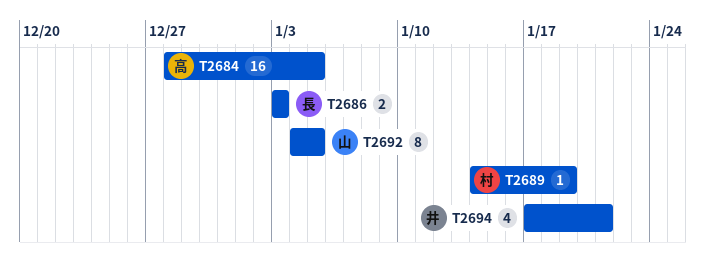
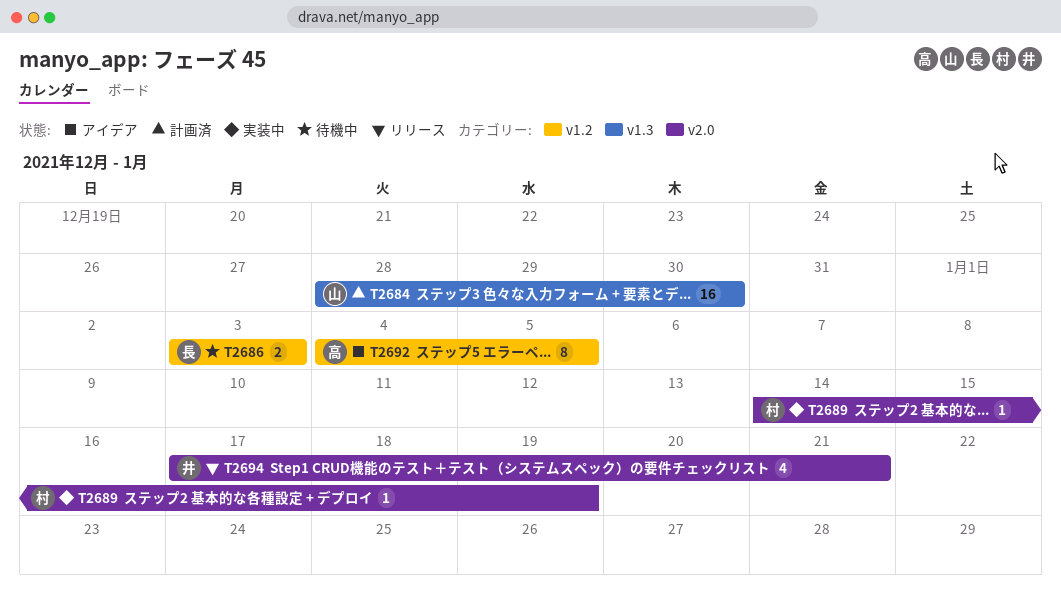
T2684, owner: 高 -> 山
T2684, due: Jan 5 -> Dec 30
T2692, owner: 山 -> 高

